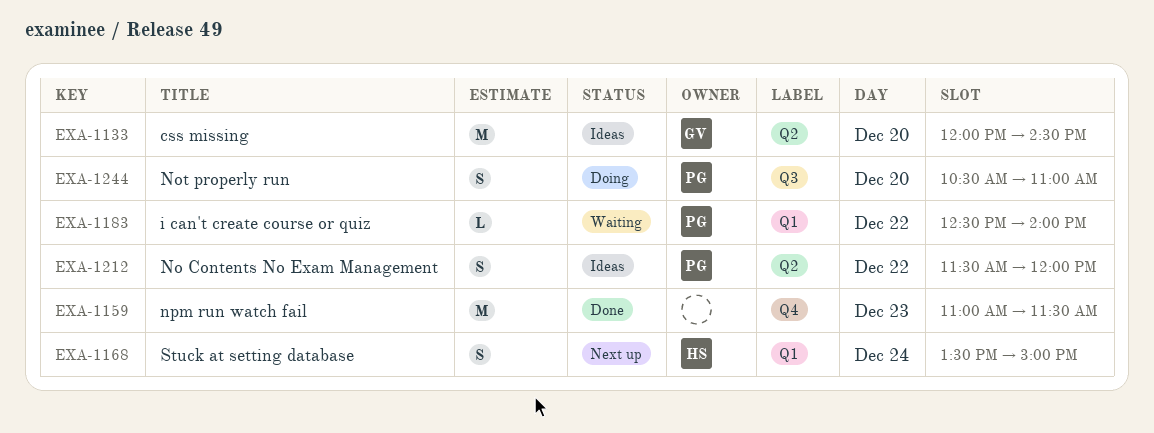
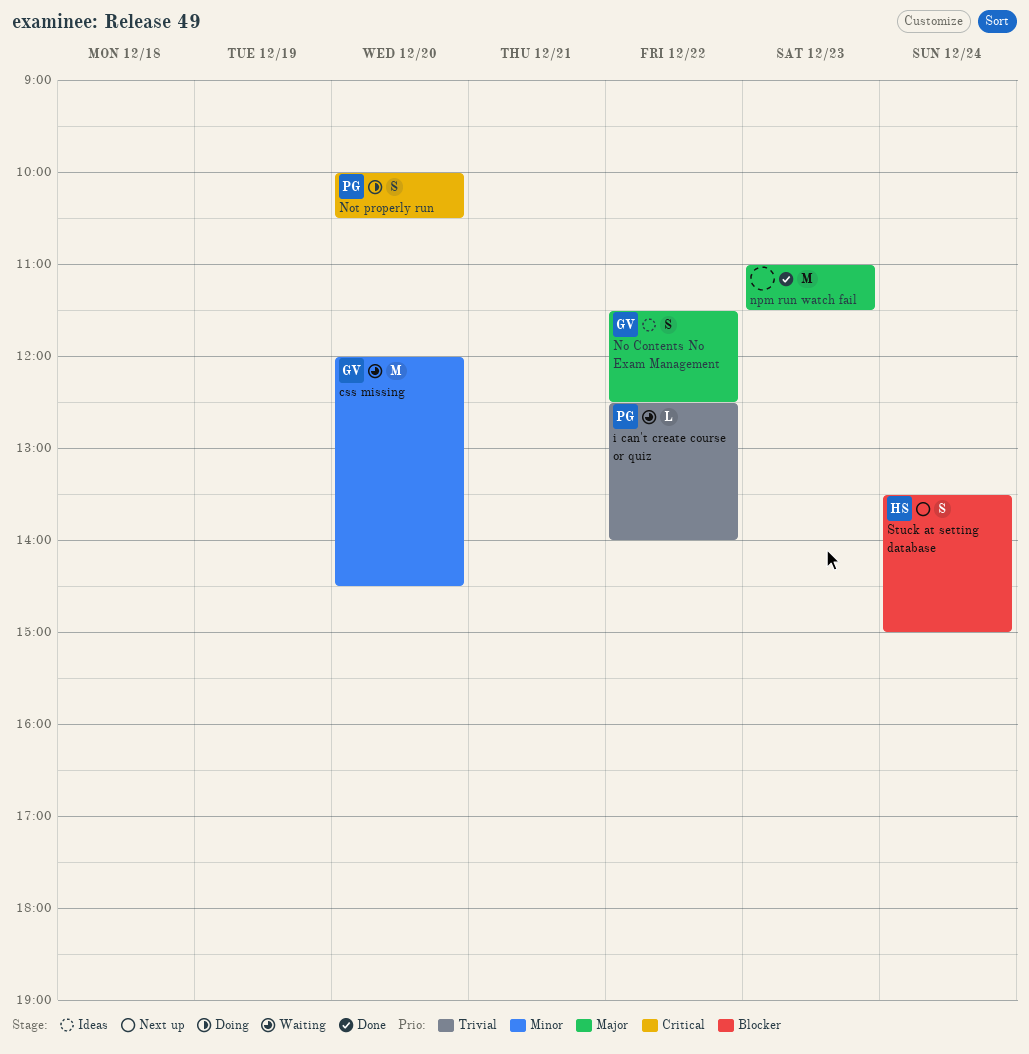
css missing, status: Ideas -> Waiting
No Contents No Exam Management, owner: PG -> GV
No Contents No Exam Management, ends: 12:00 -> 12:30
Not properly run, begins: 10:30 -> 10:00
Not properly run, ends: 11:00 -> 10:30

